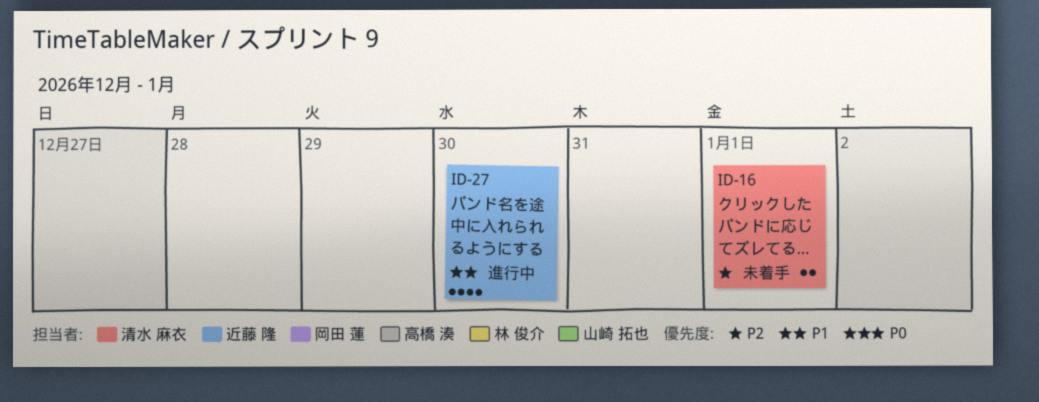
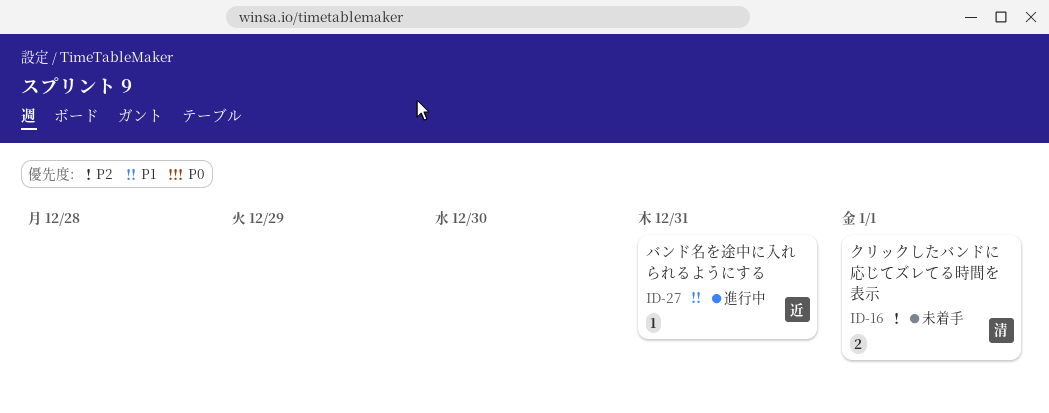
ID-27, estimate: 4 -> 1
ID-27, due: Dec 30 -> Dec 31

